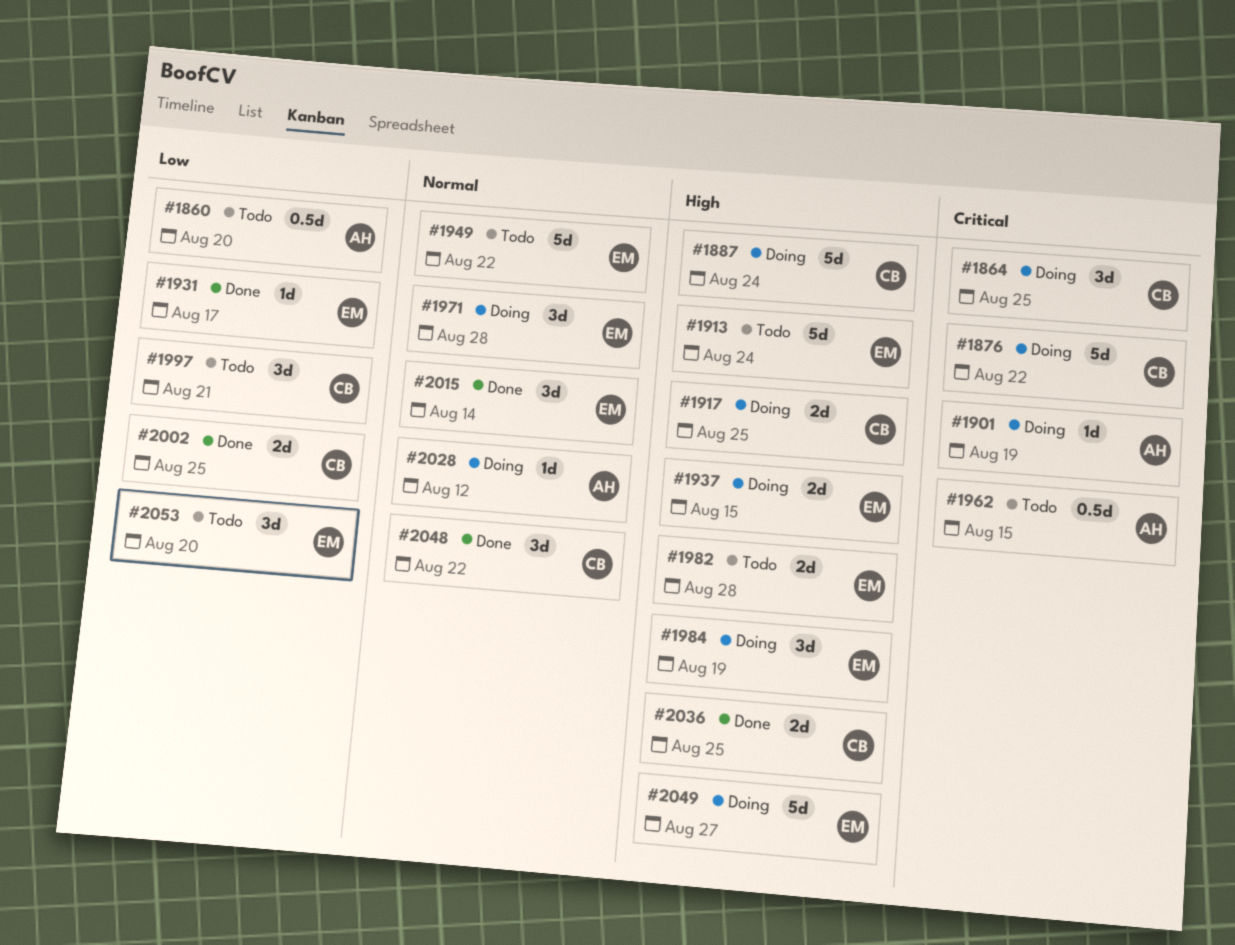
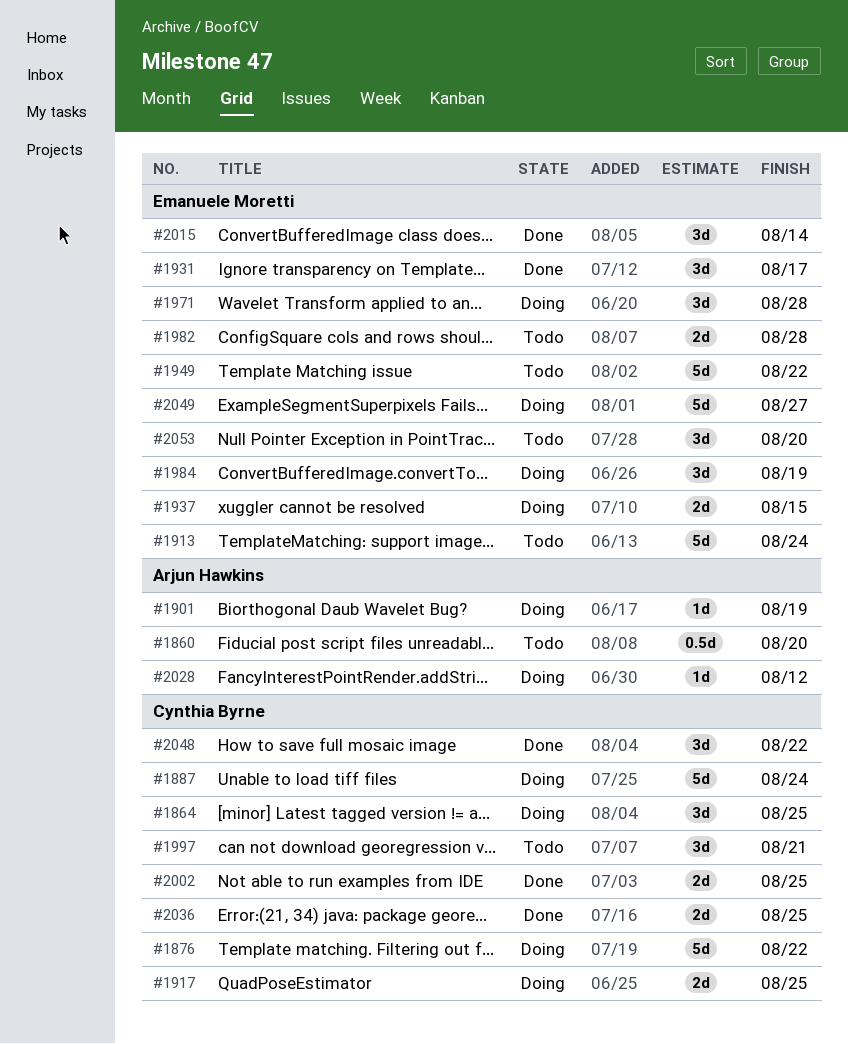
#1931, estimate: 1d -> 3d
#1962: present -> none

